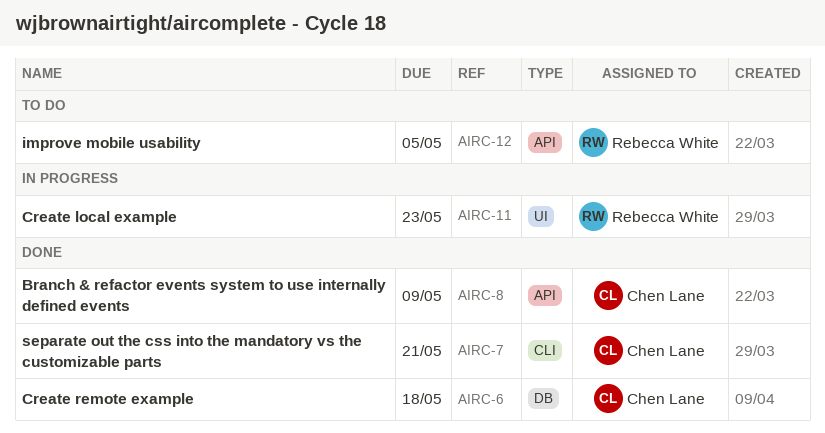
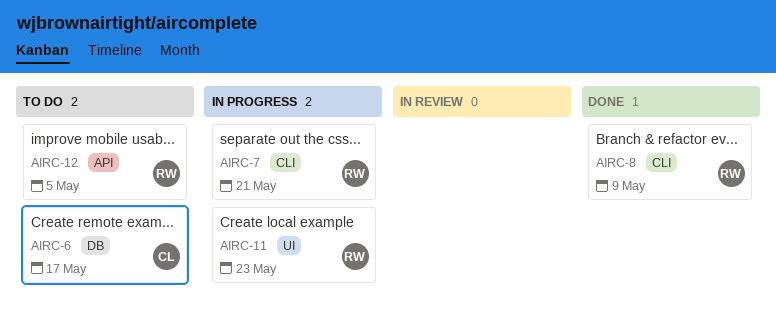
AIRC-6, status: Done -> To do
AIRC-6, due: May 18 -> May 17
AIRC-7, status: Done -> In progress
AIRC-7, owner: Chen Lane -> Rebecca White
AIRC-8, owner: Chen Lane -> Rebecca White
AIRC-8, label: API -> CLI

